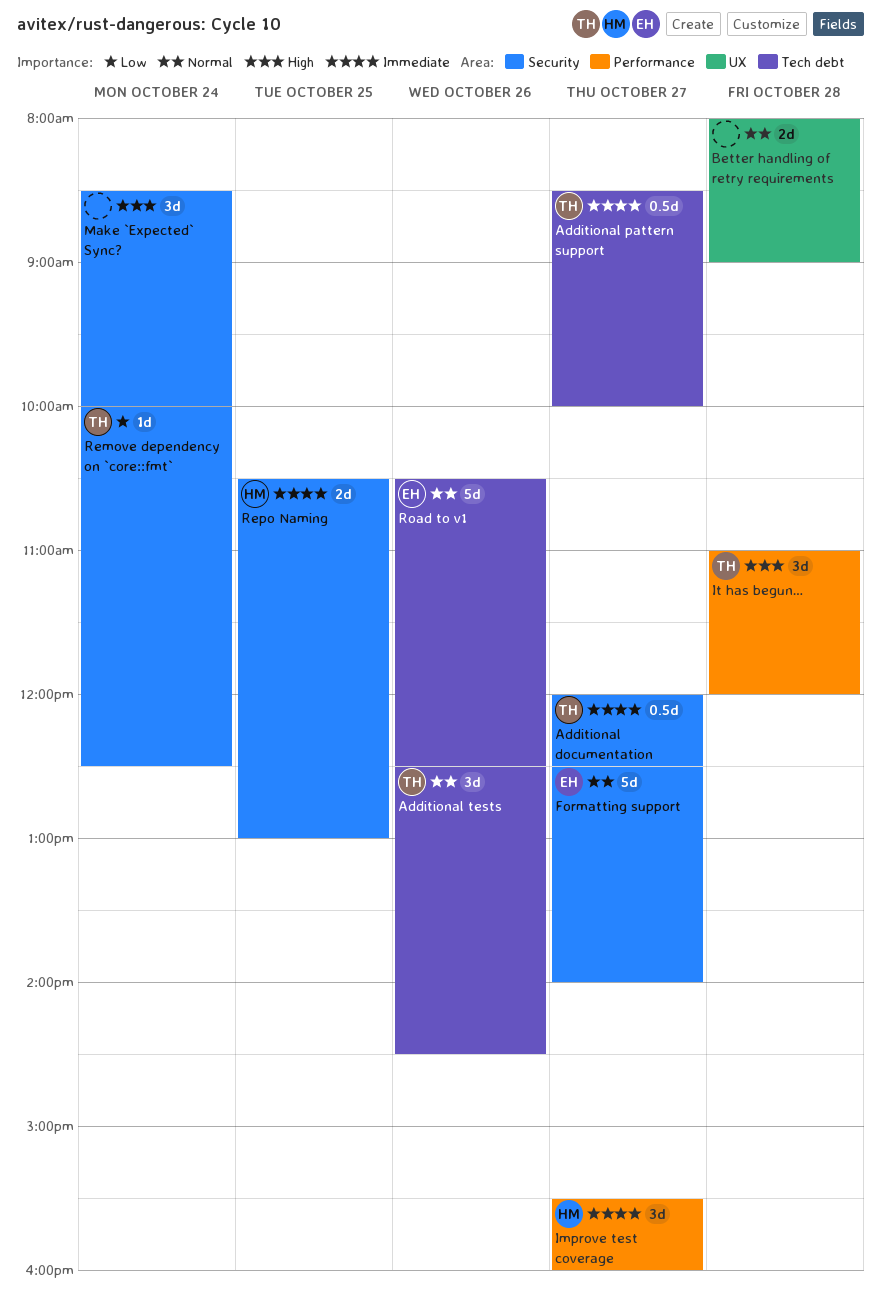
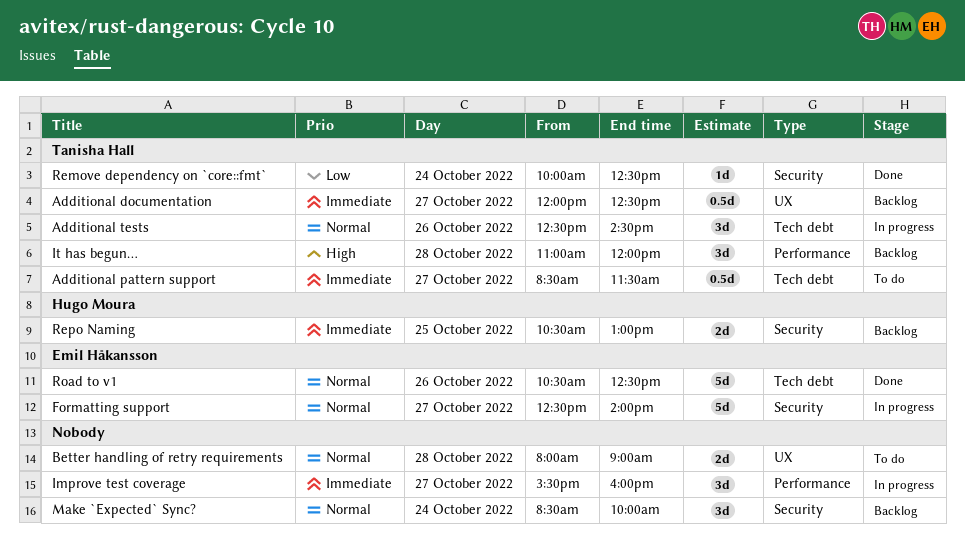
Additional documentation, label: Security -> UX
Additional pattern support, ends: 10:00 -> 11:30
Improve test coverage, owner: Hugo Moura -> none
Make `Expected` Sync?, priority: High -> Normal

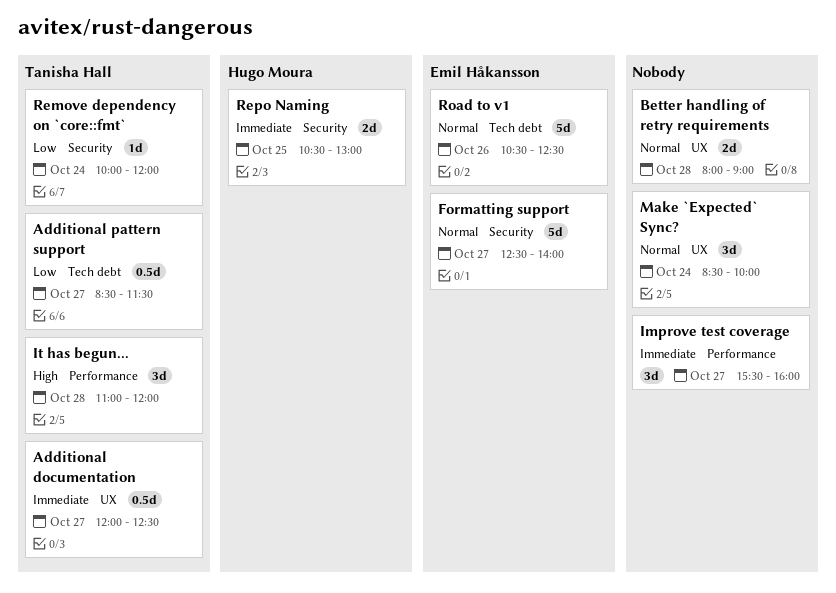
Additional pattern support, priority: Immediate -> Low
Additional tests: present -> none
Make `Expected` Sync?, label: Security -> UX
Remove dependency on `core::fmt`, ends: 12:30 -> 12:00

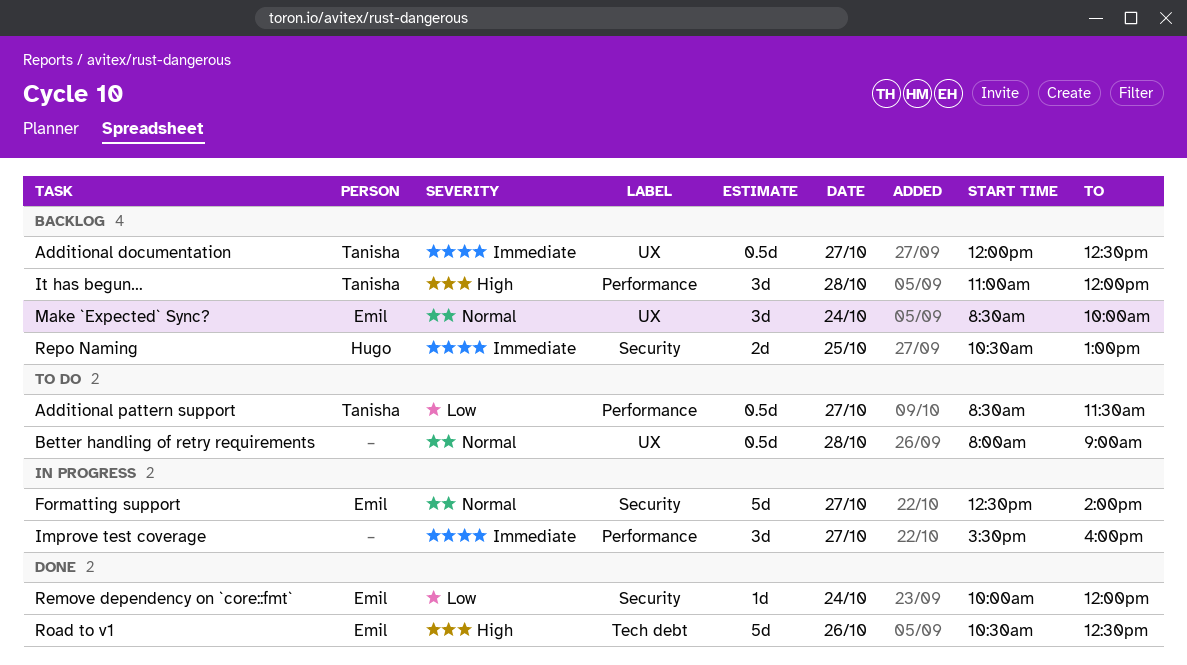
Additional pattern support, label: Tech debt -> Performance
Better handling of retry requirements, estimate: 2d -> 0.5d
Make `Expected` Sync?, owner: none -> Emil Håkansson
Remove dependency on `core::fmt`, owner: Tanisha Hall -> Emil Håkansson
Road to v1, priority: Normal -> High

